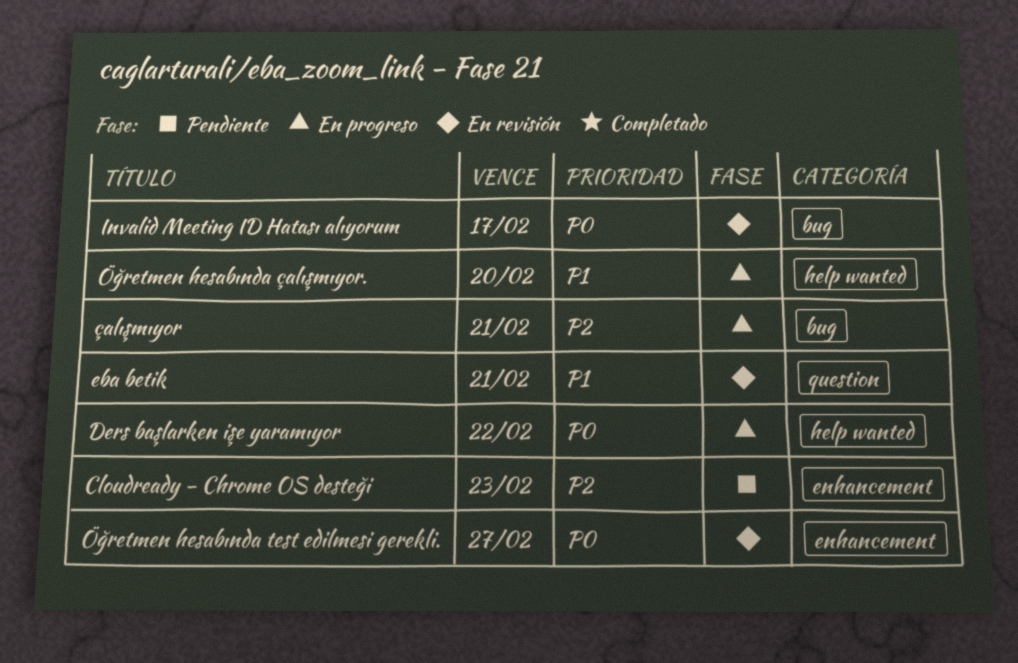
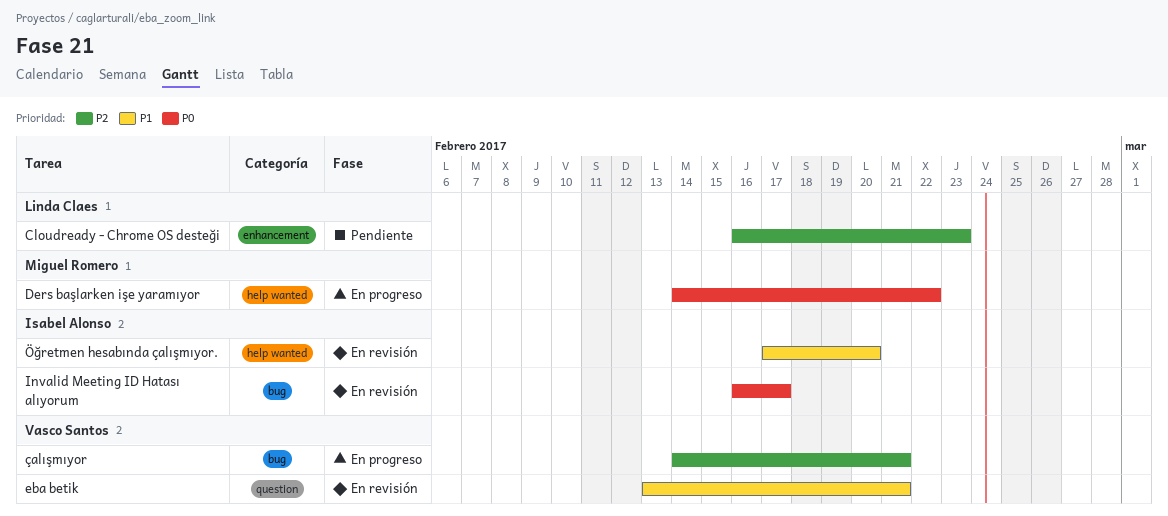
Öğretmen hesabında test edilmesi gerekli.: present -> none
Öğretmen hesabında çalışmıyor., status: En progreso -> En revisión

